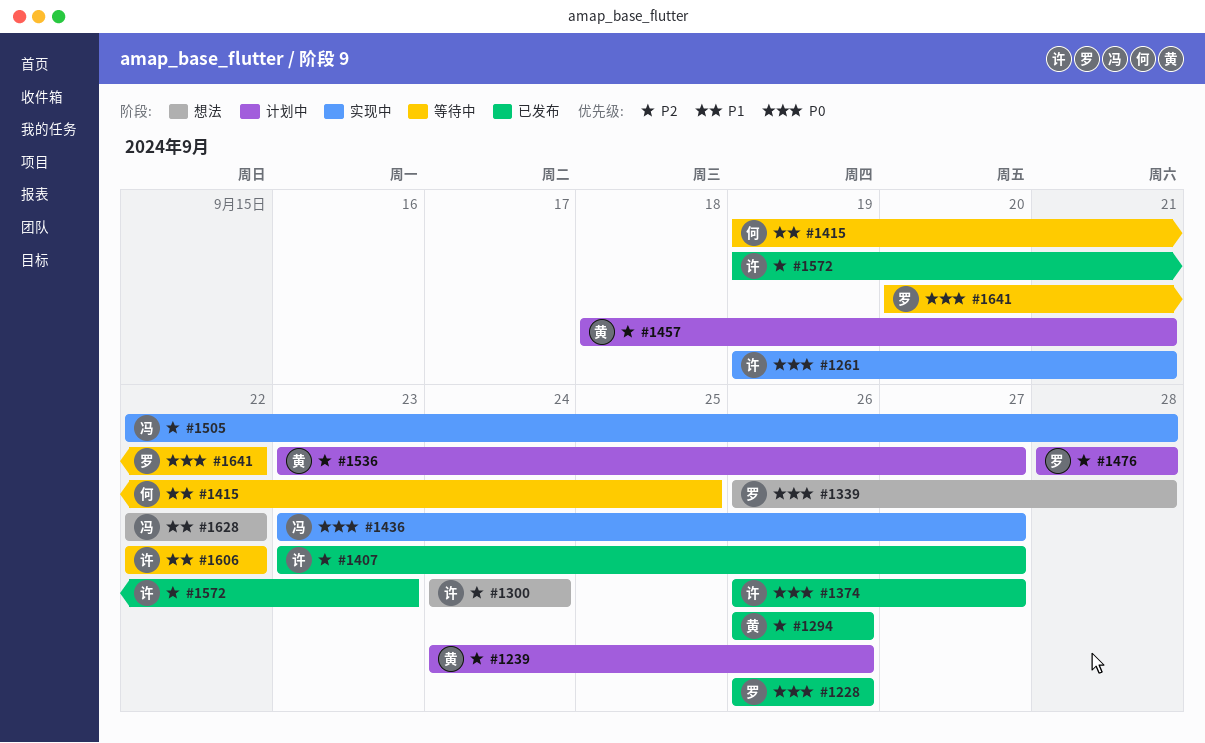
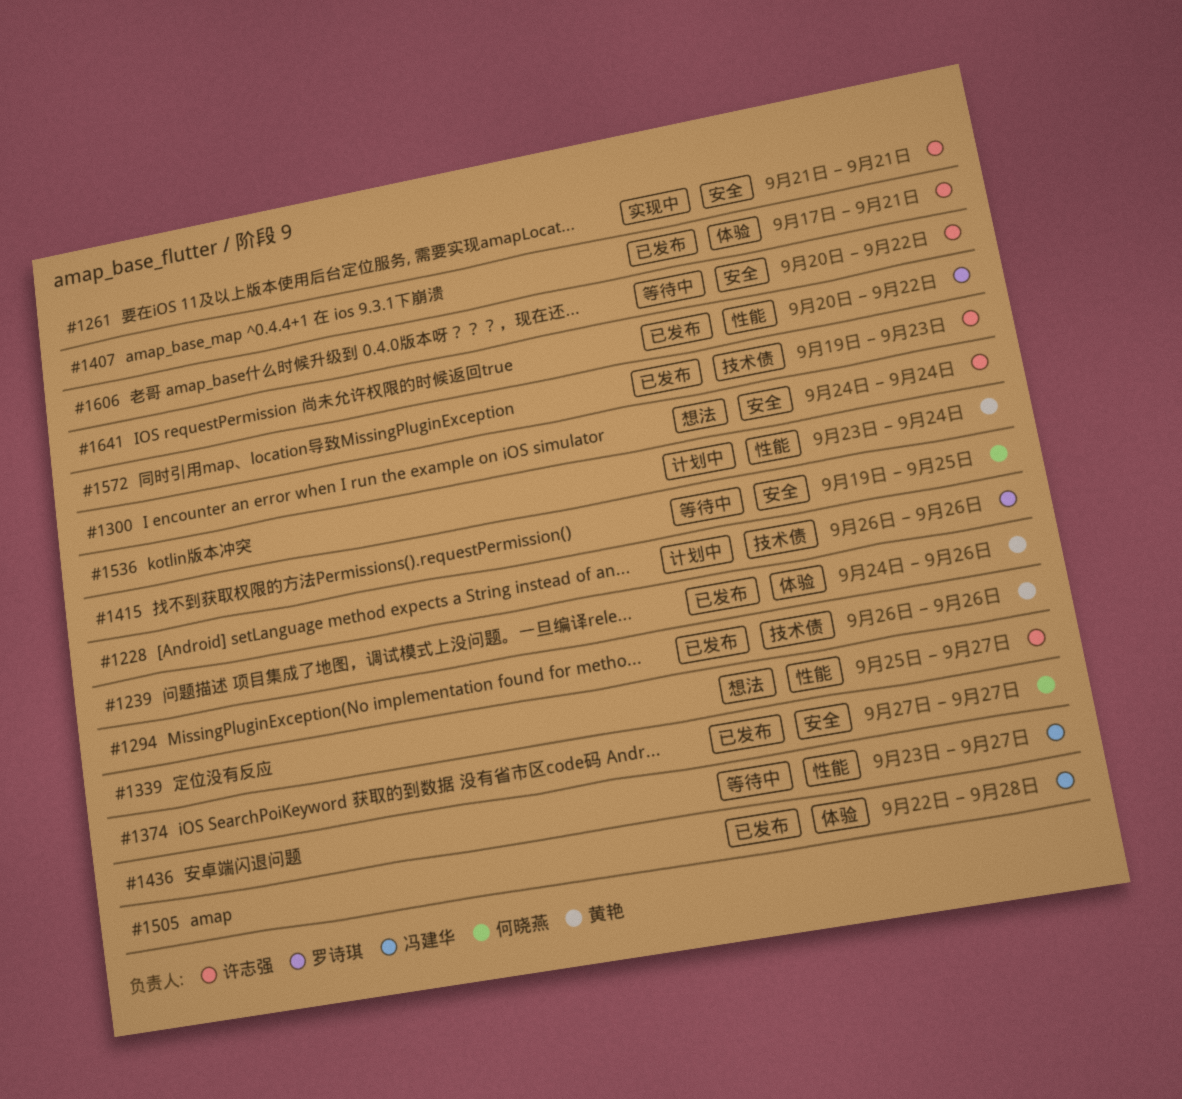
#1228, status: 已发布 -> 计划中
#1239, status: 计划中 -> 已发布
#1261, start: Sep 19 -> Sep 21
#1339, owner: 罗诗琪 -> 许志强
#1339, start: Sep 26 -> Sep 25
#1339, due: Sep 28 -> Sep 27
#1374, owner: 许志强 -> 何晓燕
#1374, start: Sep 26 -> Sep 27
#1407, start: Sep 23 -> Sep 17
#1407, due: Sep 27 -> Sep 21
#1436, status: 实现中 -> 等待中
#1457: present -> none
#1476: present -> none
#1505, status: 实现中 -> 已发布
#1536, due: Sep 27 -> Sep 24
#1606, start: Sep 22 -> Sep 20
#1628: present -> none
#1641, status: 等待中 -> 已发布

